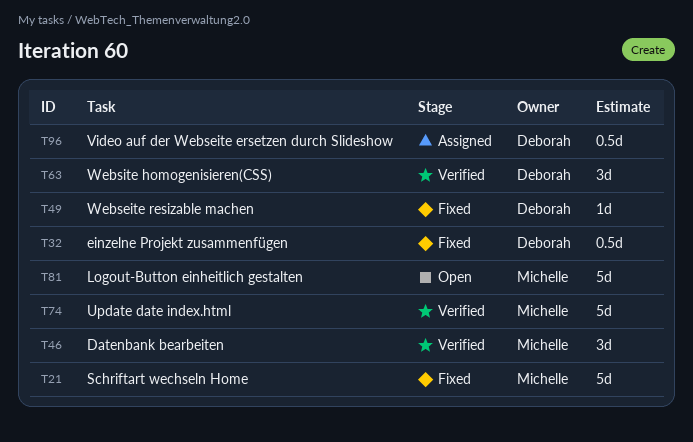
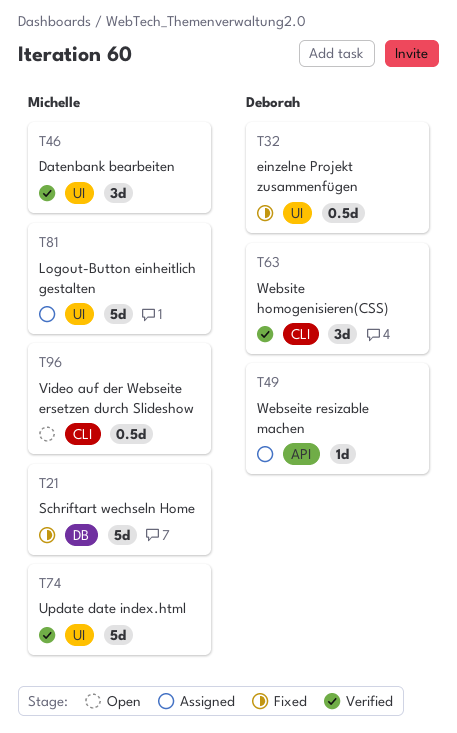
T49, status: Fixed -> Assigned
T81, status: Open -> Assigned
T96, status: Assigned -> Open
T96, owner: Deborah -> Michelle

